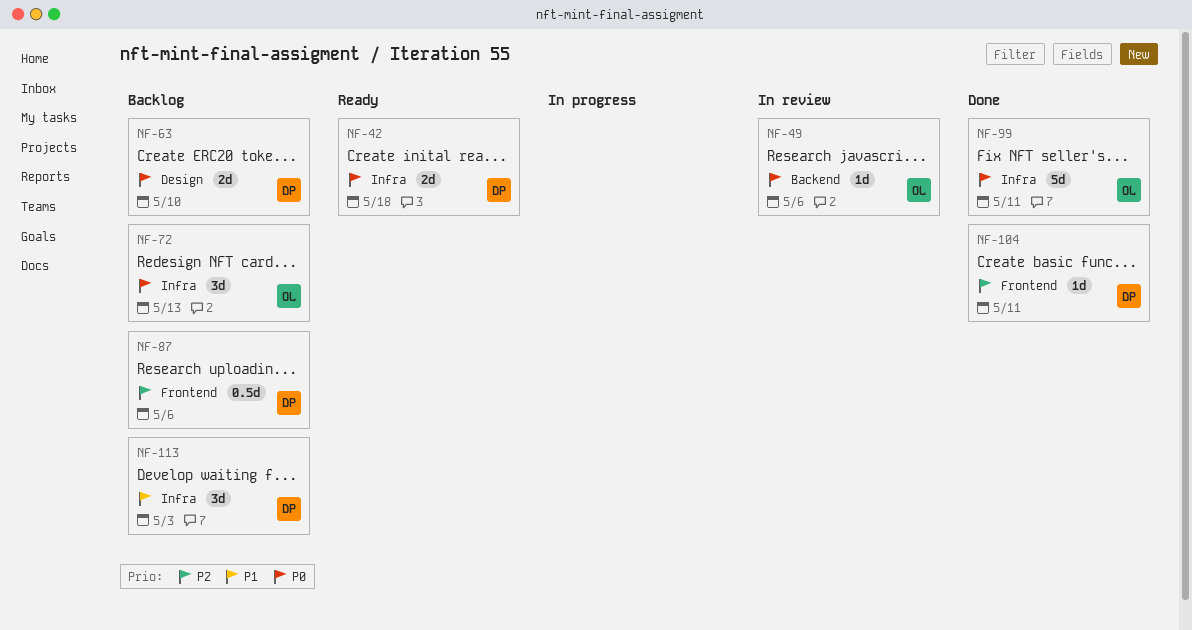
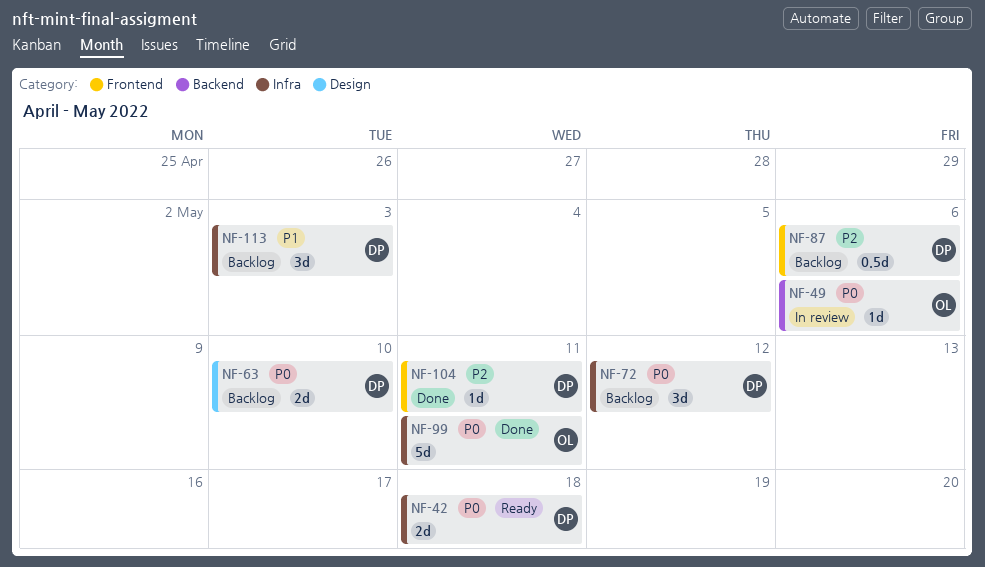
NF-72, owner: OL -> DP
NF-72, due: May 13 -> May 12

